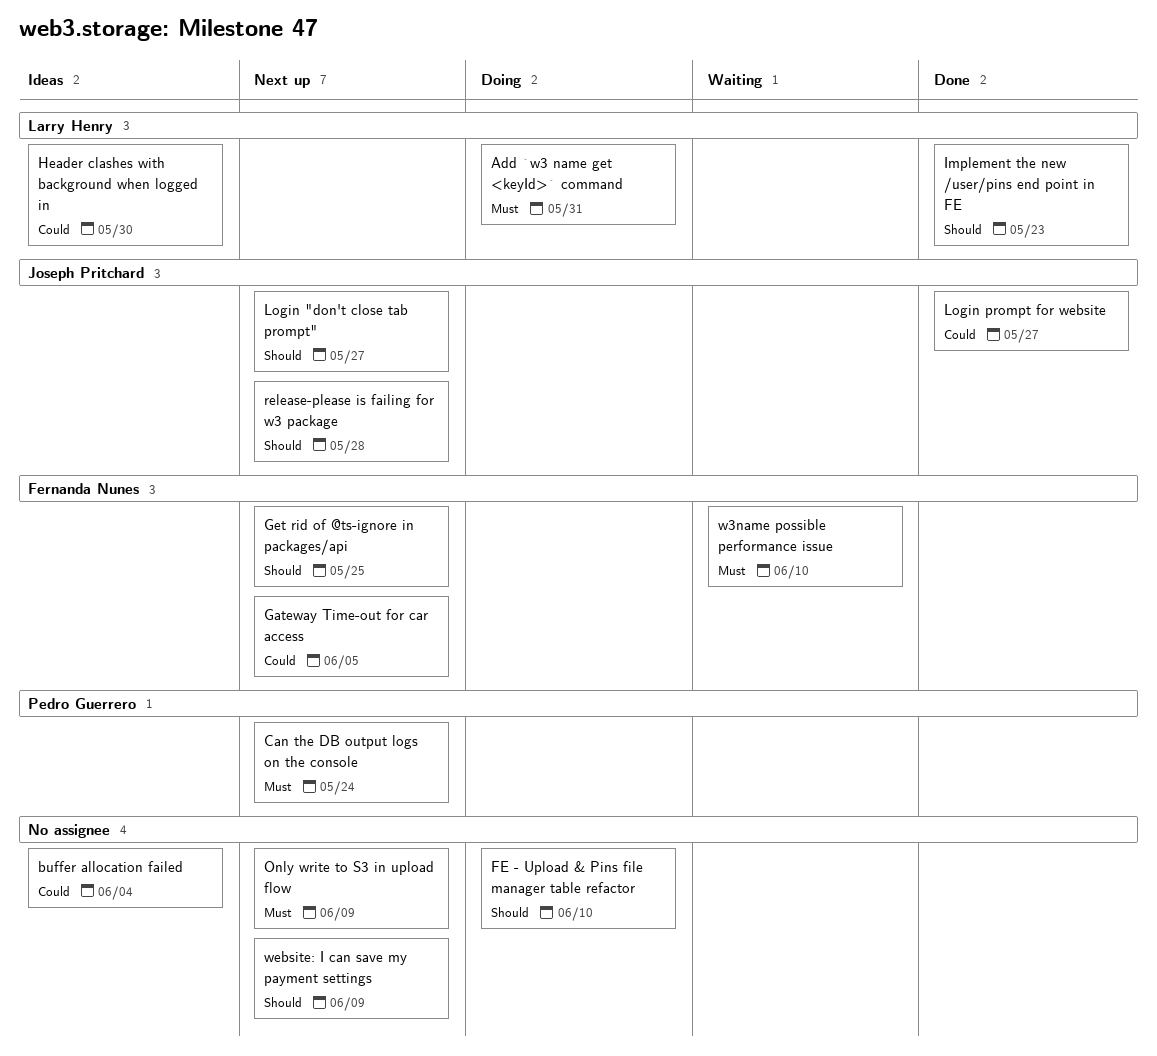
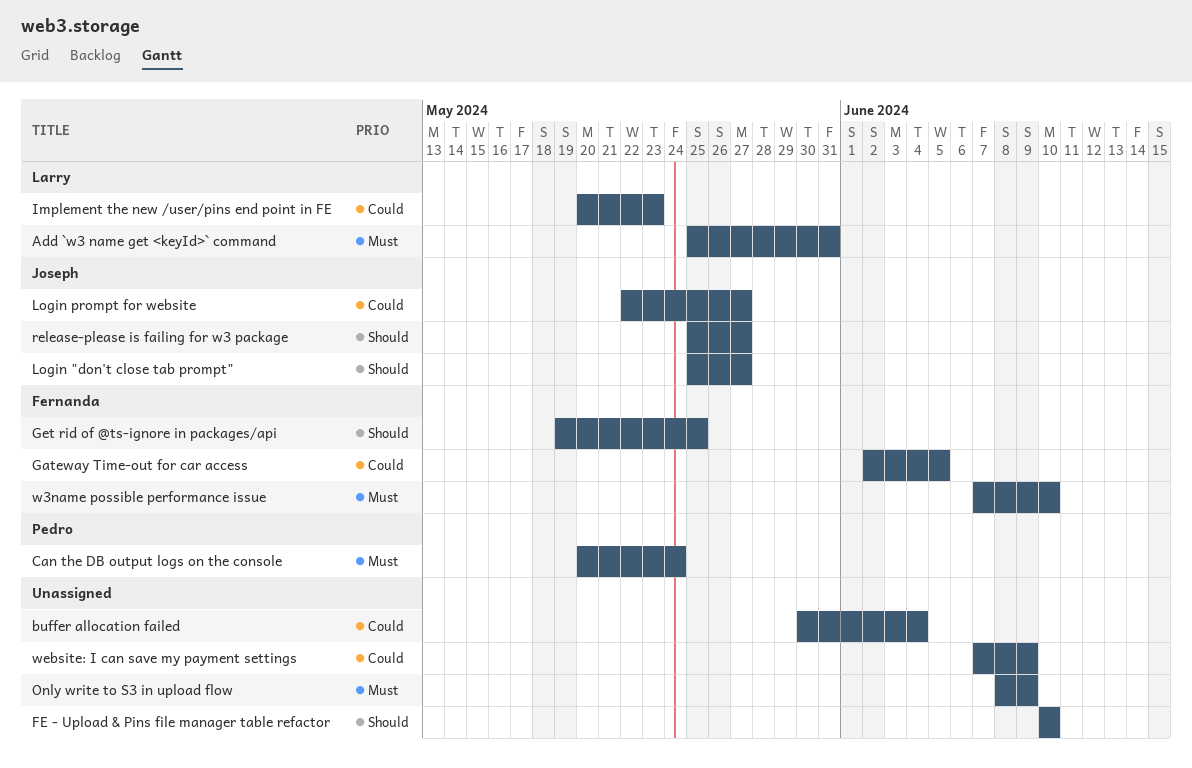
Header clashes with background when logged in: present -> none
Implement the new /user/pins end point in FE, priority: Should -> Could
release-please is failing for w3 package, due: May 28 -> May 27
website: I can save my payment settings, priority: Should -> Could

